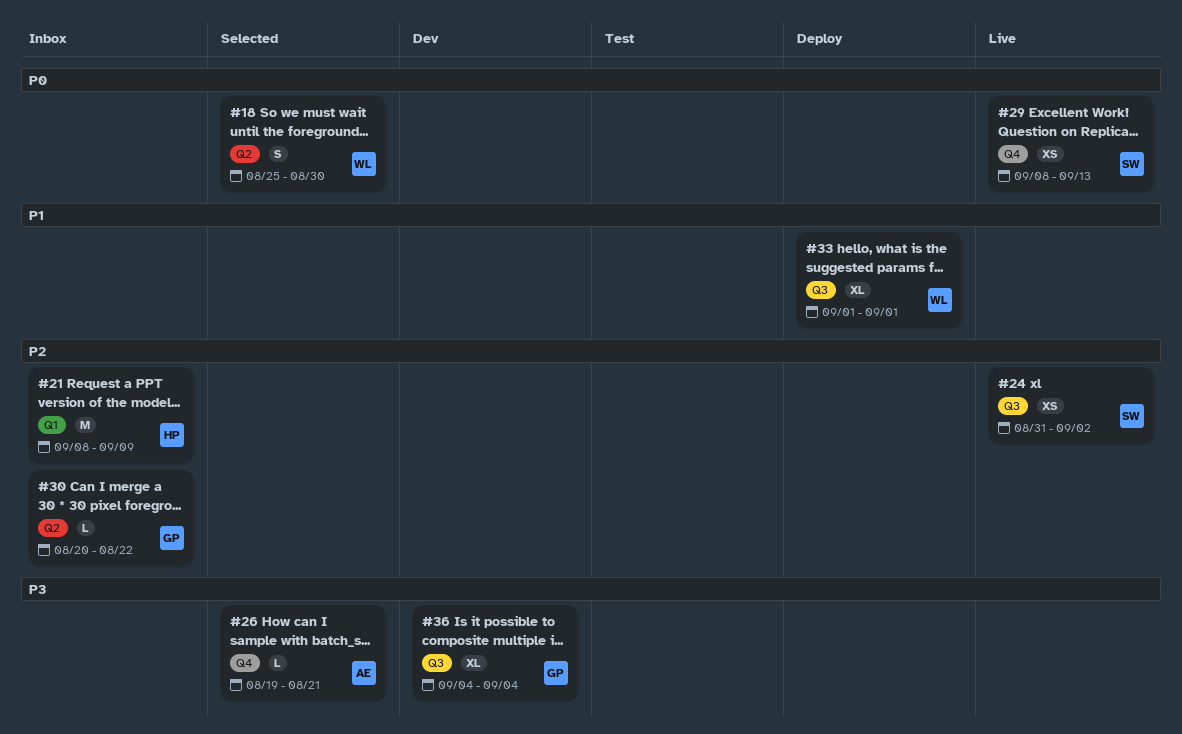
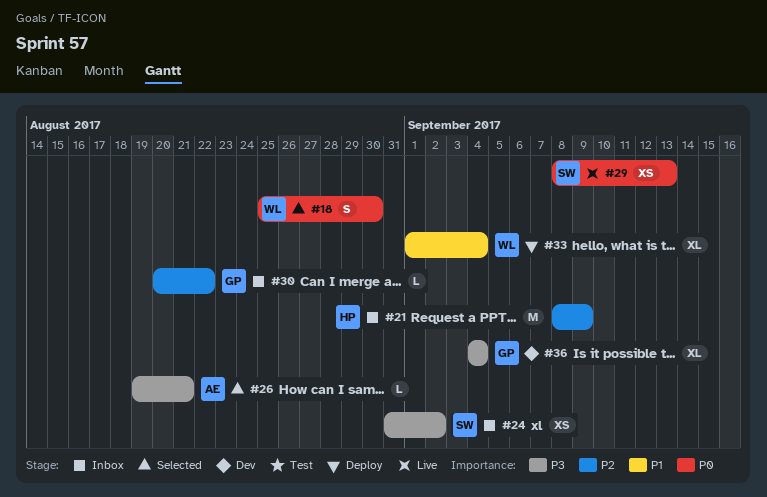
#24, status: Live -> Inbox
#24, priority: P2 -> P3
#33, due: Sep 1 -> Sep 4

